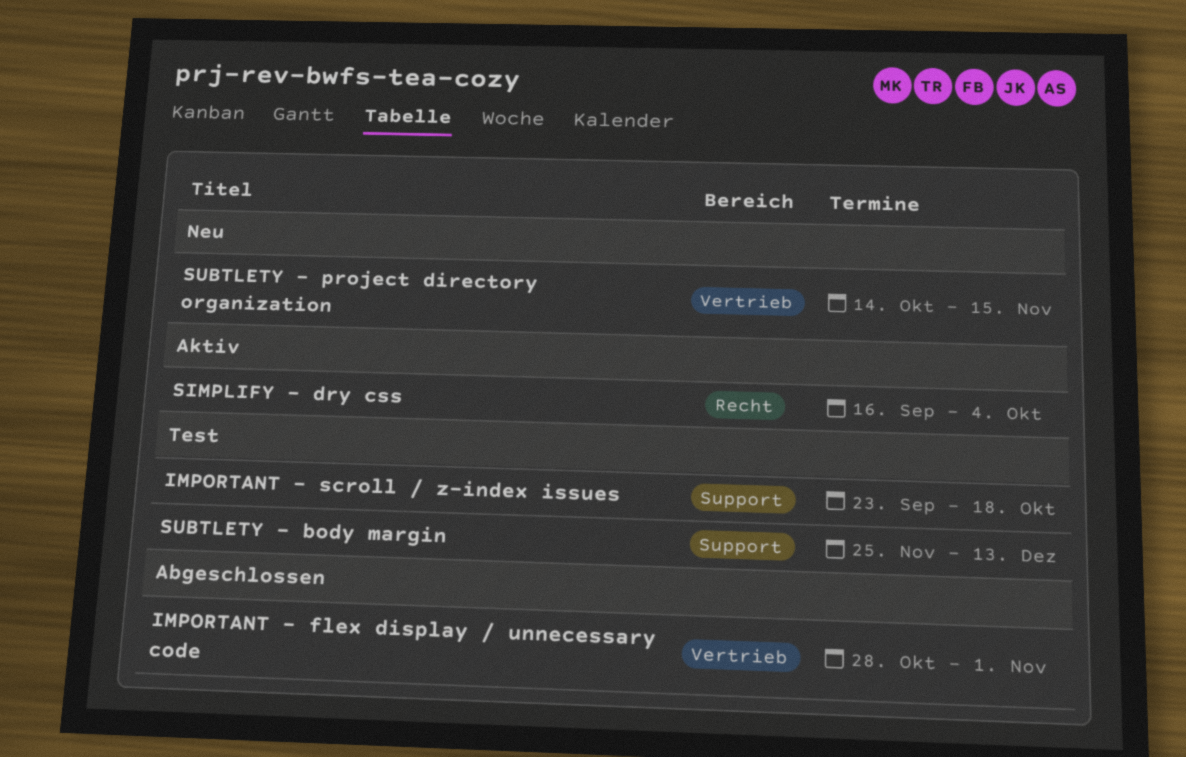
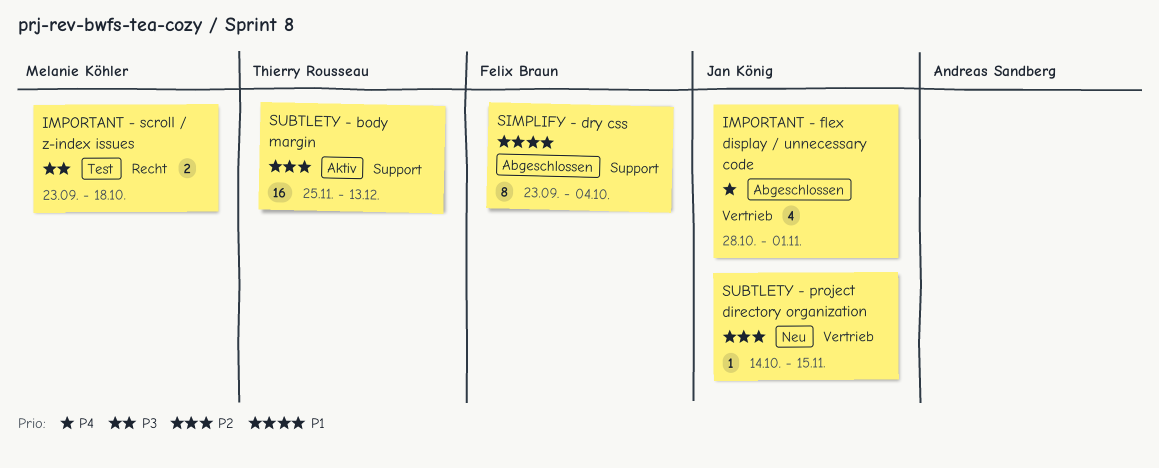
IMPORTANT - scroll / z-index issues, label: Support -> Recht
SIMPLIFY - dry css, status: Aktiv -> Abgeschlossen
SIMPLIFY - dry css, label: Recht -> Support
SIMPLIFY - dry css, start: Sep 16 -> Sep 23
SUBTLETY - body margin, status: Test -> Aktiv

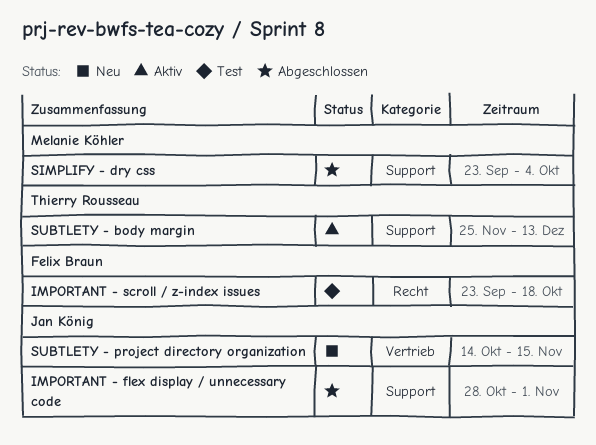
IMPORTANT - flex display / unnecessary code, label: Vertrieb -> Support
IMPORTANT - scroll / z-index issues, owner: Melanie Köhler -> Felix Braun
SIMPLIFY - dry css, owner: Felix Braun -> Melanie Köhler

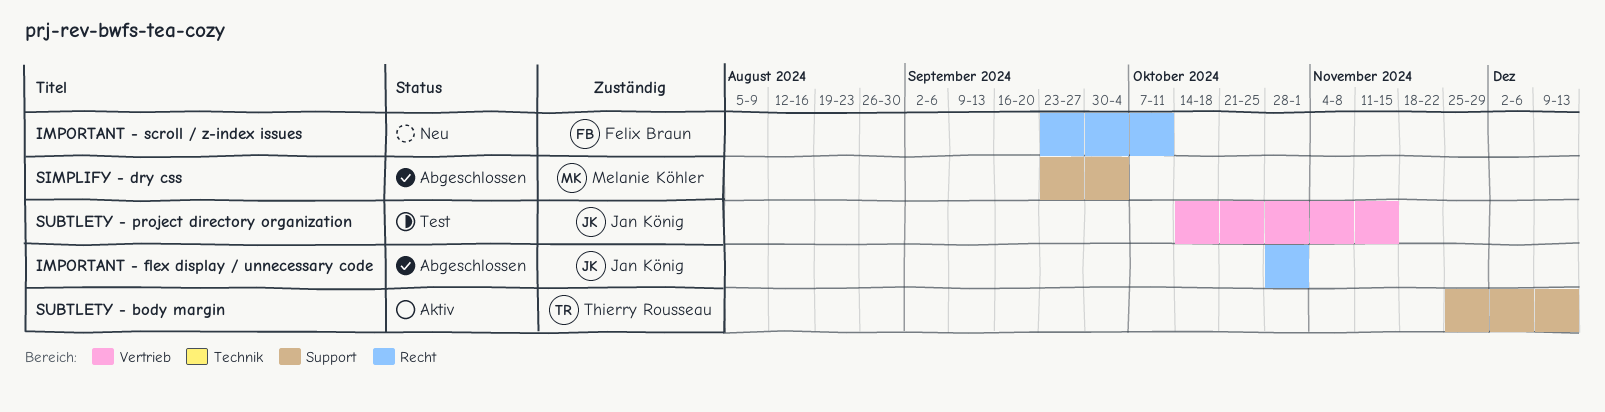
IMPORTANT - flex display / unnecessary code, label: Support -> Recht
IMPORTANT - scroll / z-index issues, status: Test -> Neu
IMPORTANT - scroll / z-index issues, due: Oct 18 -> Oct 11
SUBTLETY - project directory organization, status: Neu -> Test

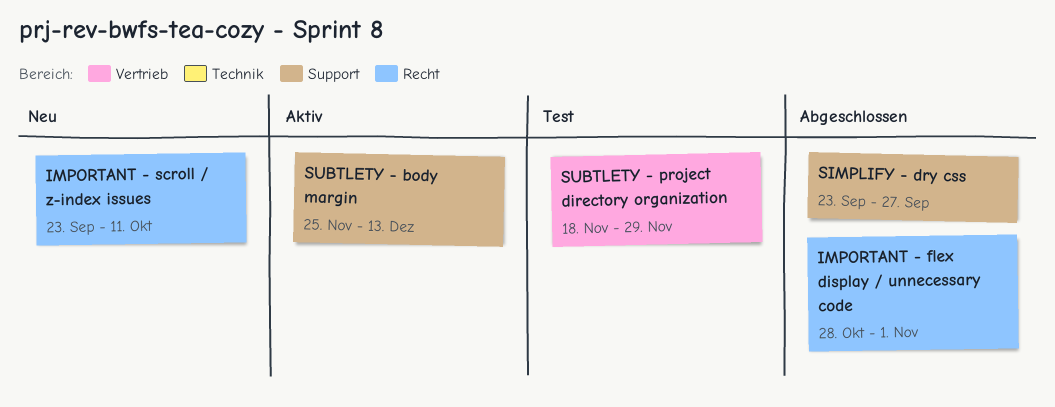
SIMPLIFY - dry css, due: Oct 4 -> Sep 27
SUBTLETY - project directory organization, start: Oct 14 -> Nov 18
SUBTLETY - project directory organization, due: Nov 15 -> Nov 29

